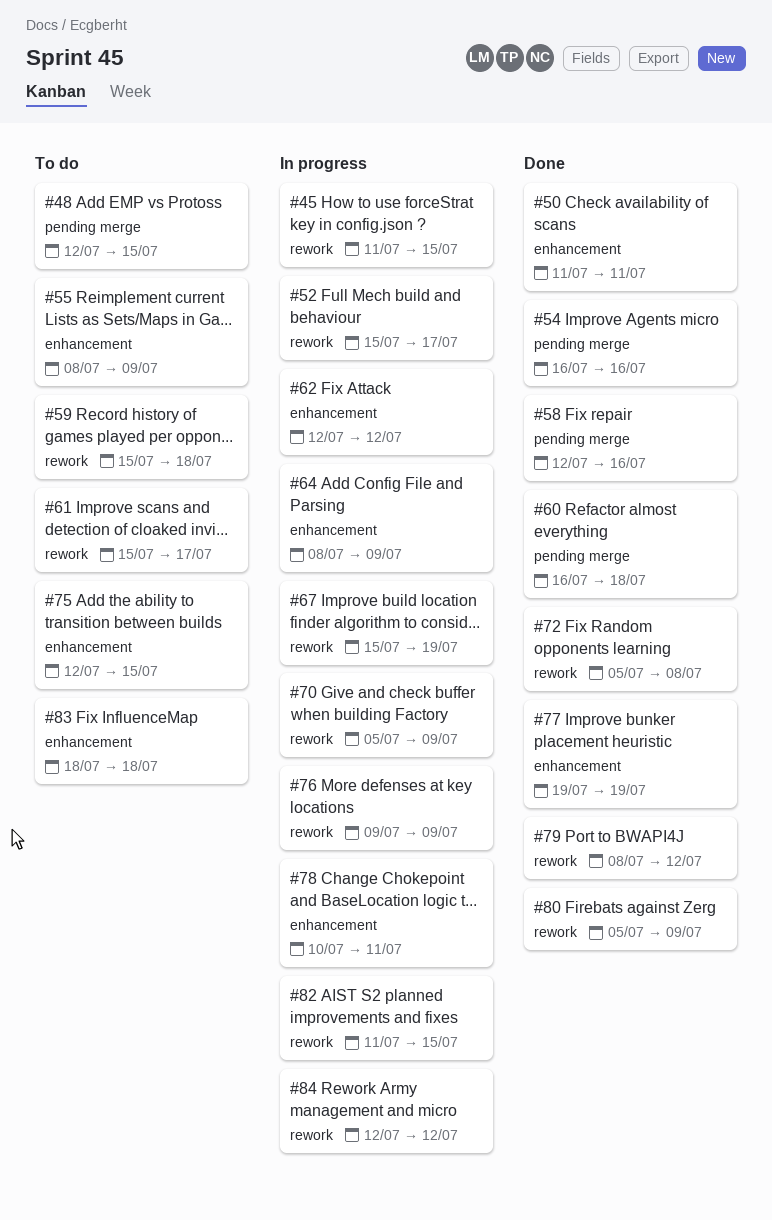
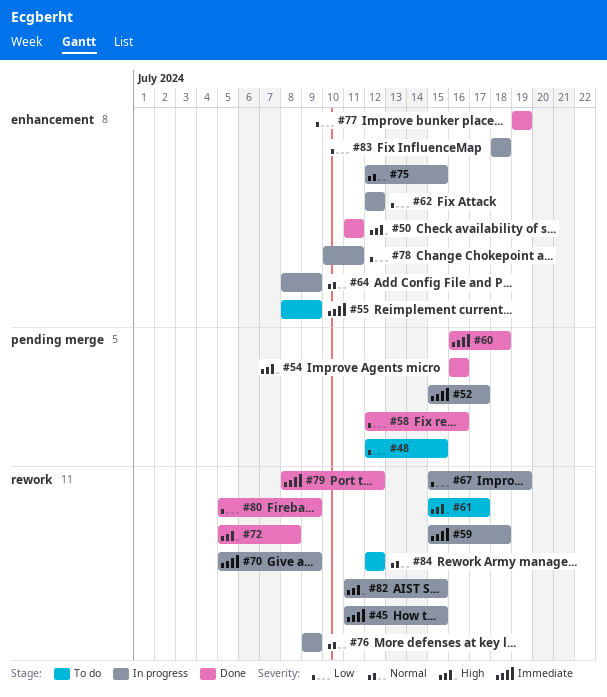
#52, label: rework -> pending merge
#59, status: To do -> In progress
#75, status: To do -> In progress
#83, status: To do -> In progress
#84, status: In progress -> To do

